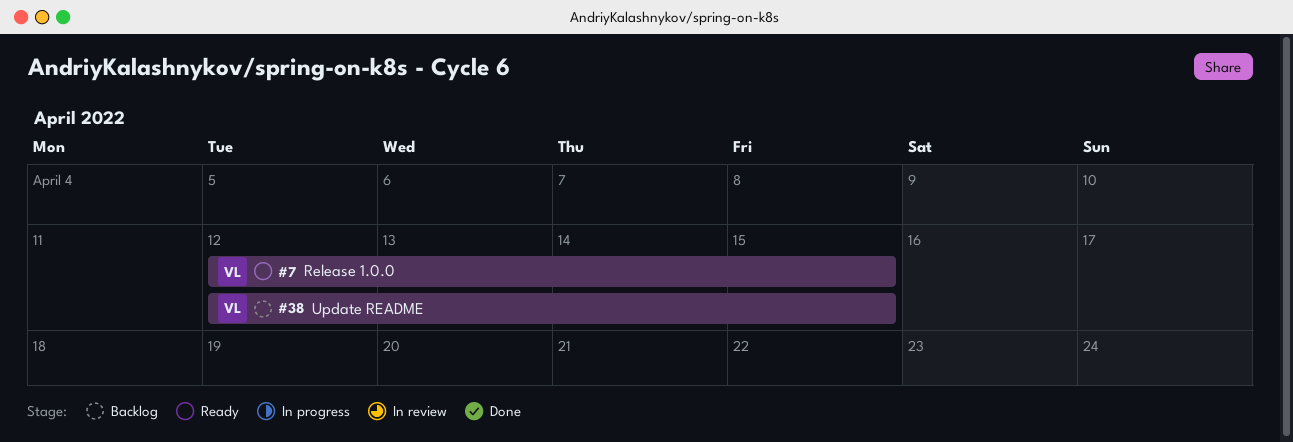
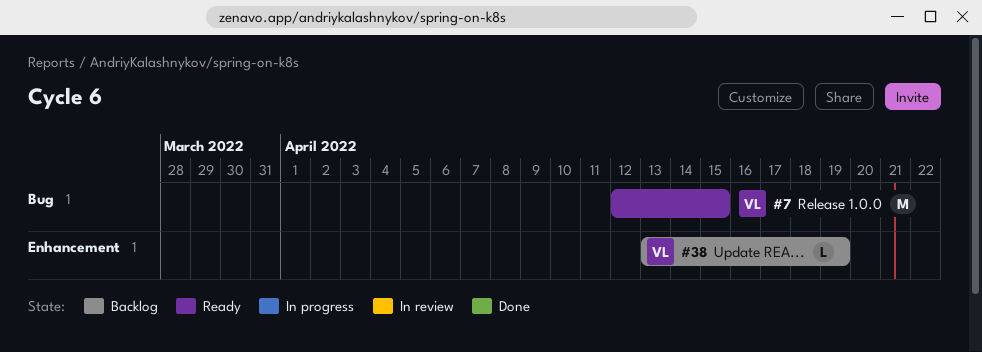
#38, start: Apr 12 -> Apr 13
#38, due: Apr 15 -> Apr 19

